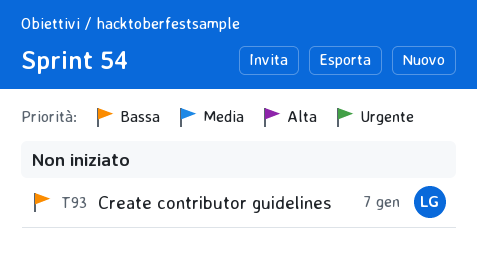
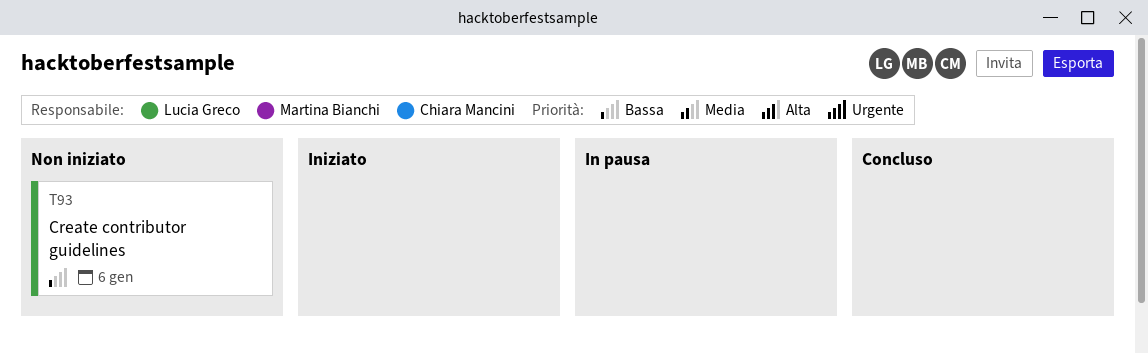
T93, due: Jan 7 -> Jan 6

